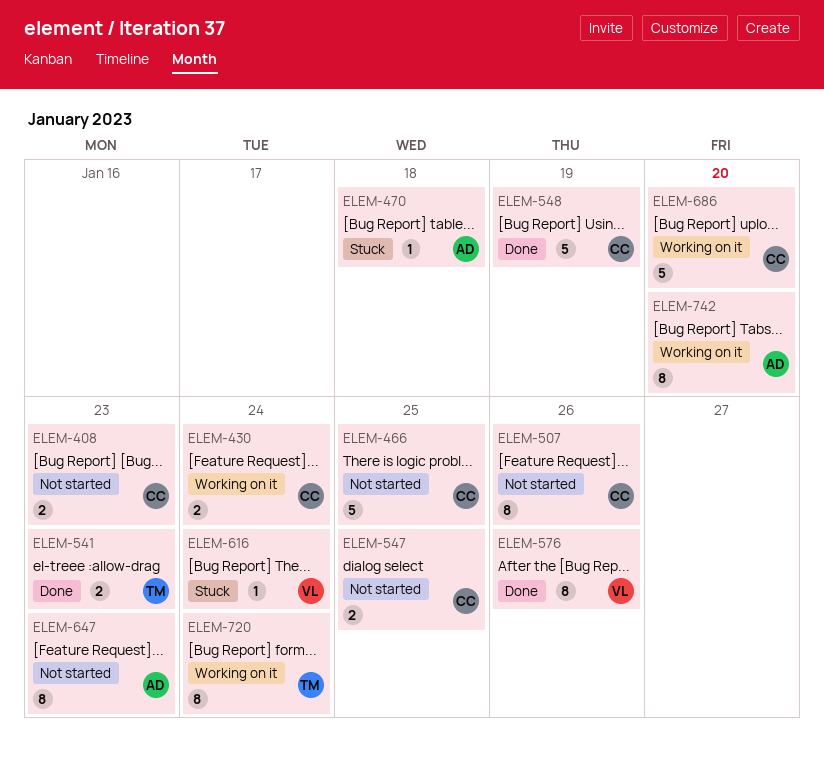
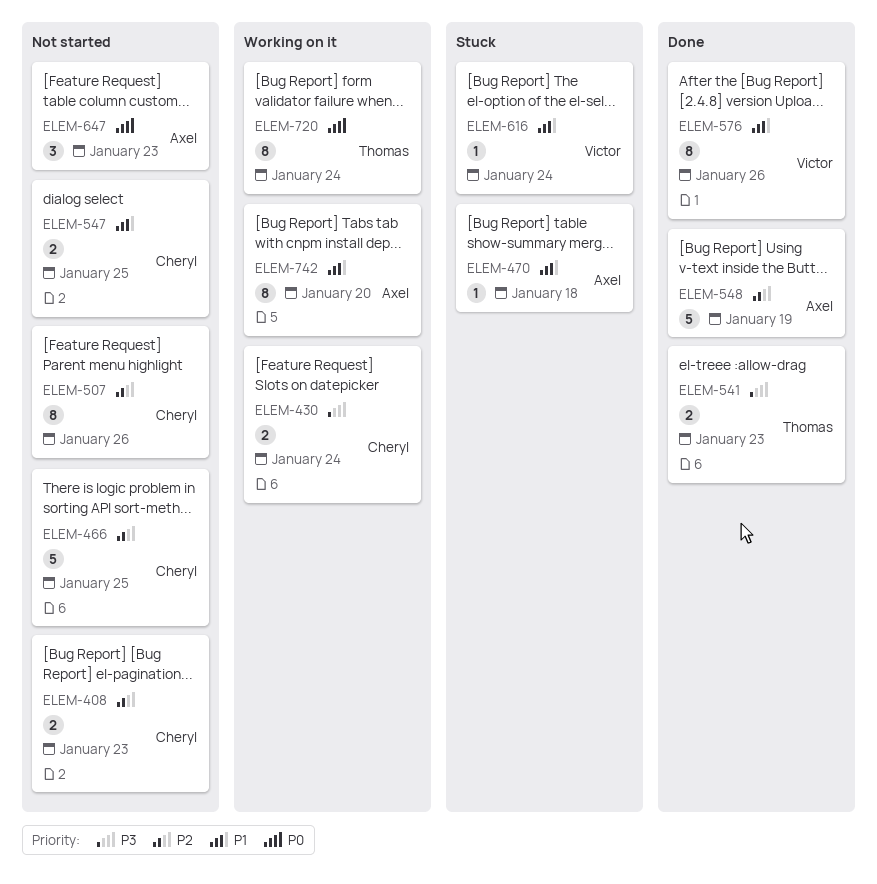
ELEM-548, owner: Cheryl -> Axel
ELEM-647, estimate: 8 -> 3
ELEM-686: present -> none

